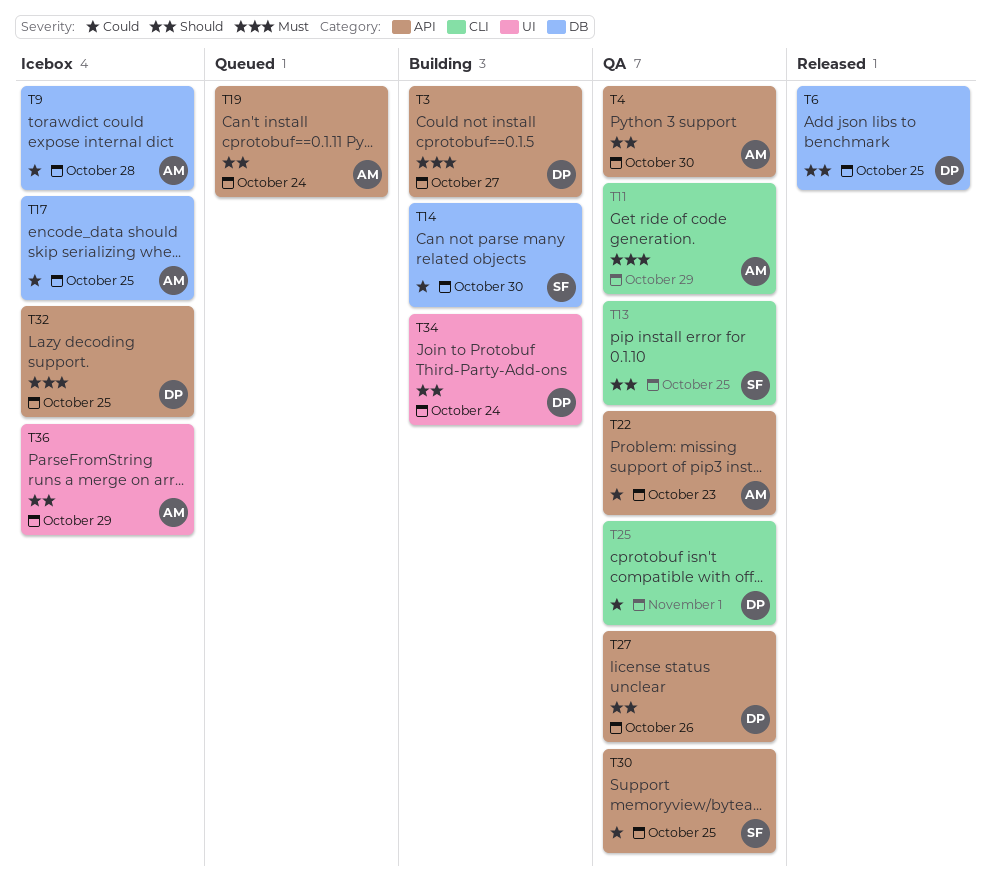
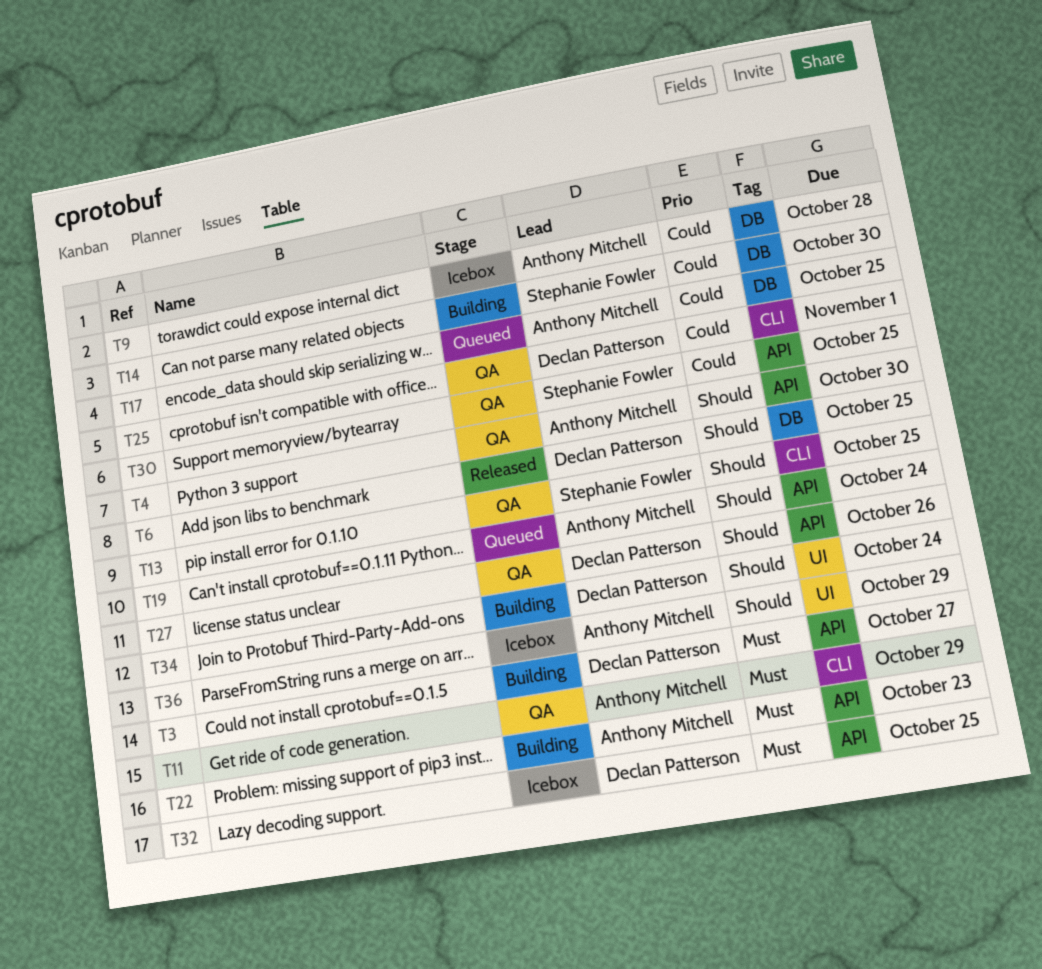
T17, status: Icebox -> Queued
T22, status: QA -> Building
T22, priority: Could -> Must

